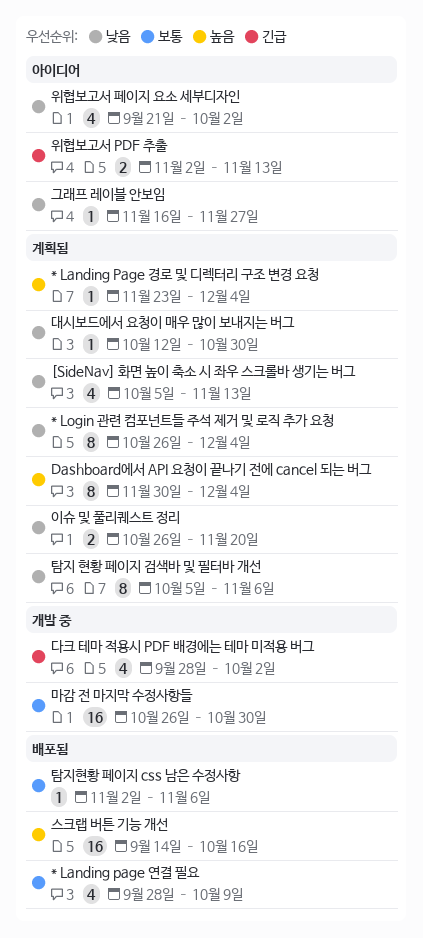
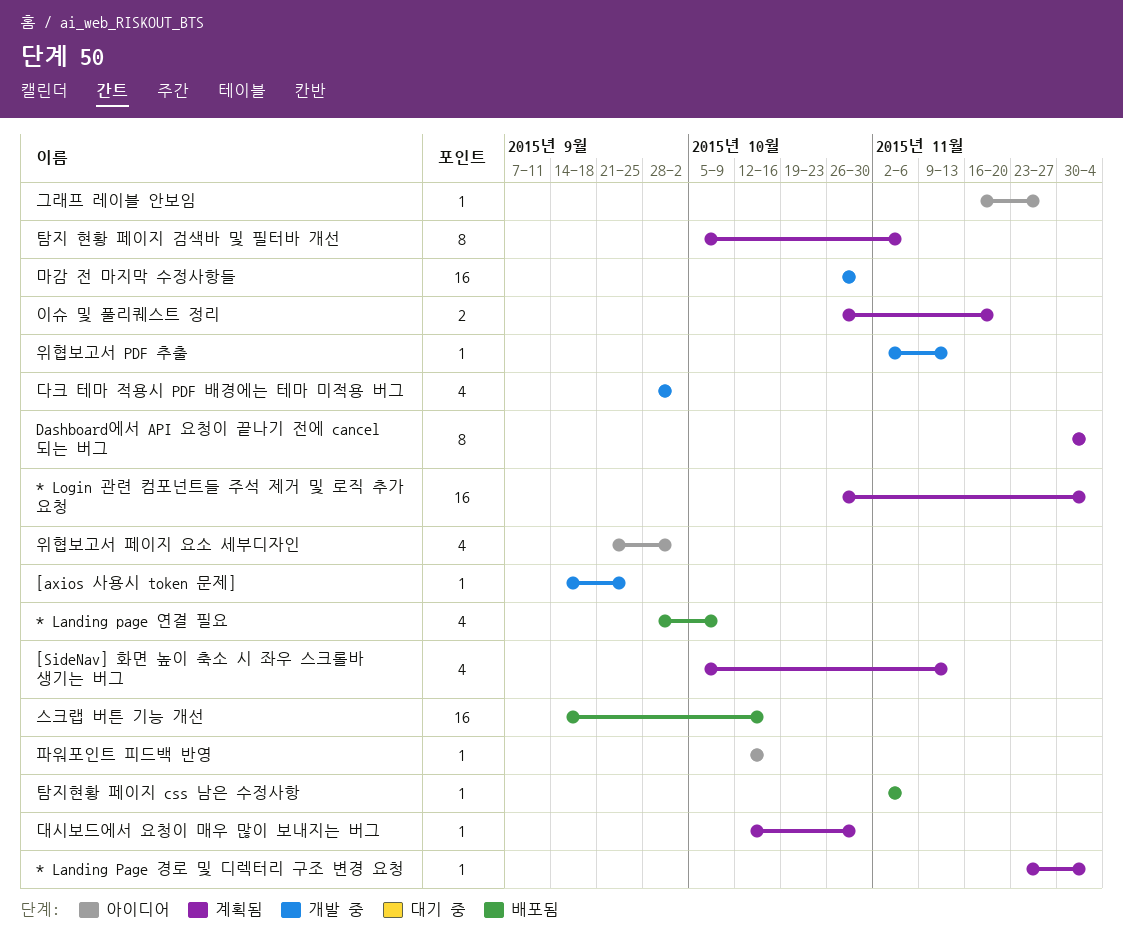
* Login 관련 컴포넌트들 주석 제거 및 로직 추가 요청, estimate: 8 -> 16
[axios 사용시 token 문제]: none -> present
위협보고서 PDF 추출, status: 아이디어 -> 개발 중
위협보고서 PDF 추출, estimate: 2 -> 1
파워포인트 피드백 반영: none -> present

